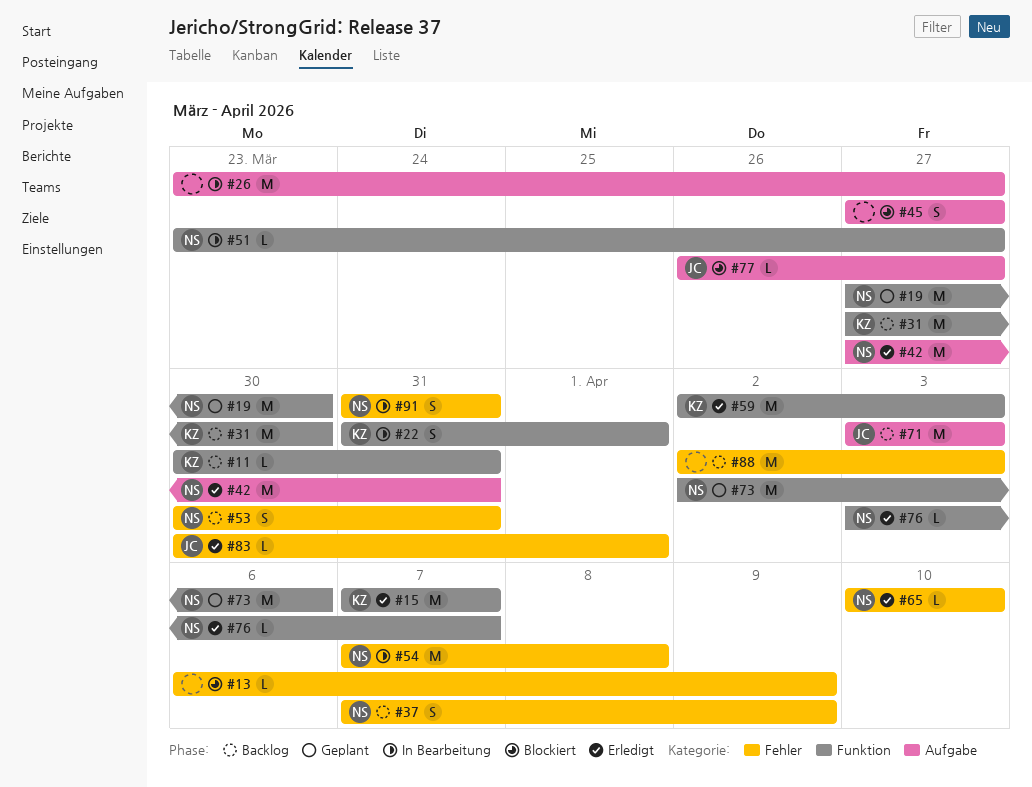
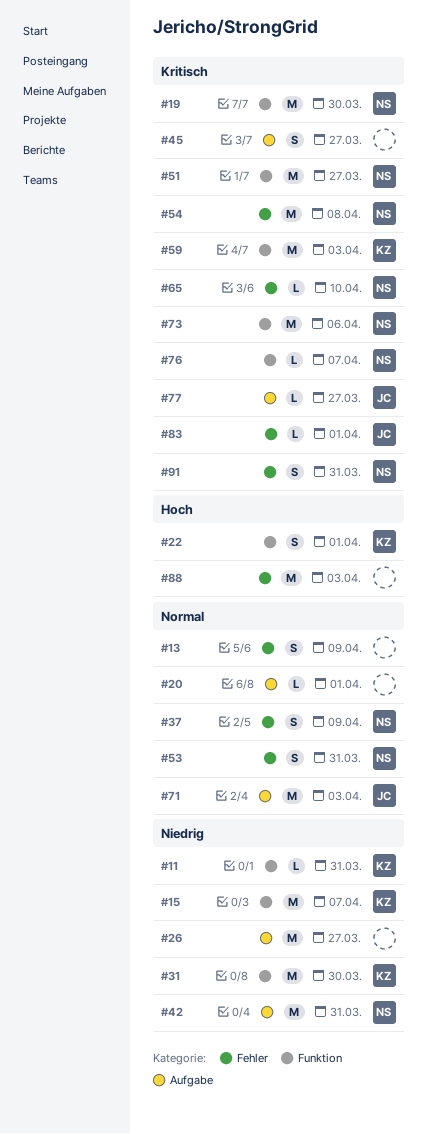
#13, estimate: L -> S
#20: none -> present
#51, estimate: L -> M

